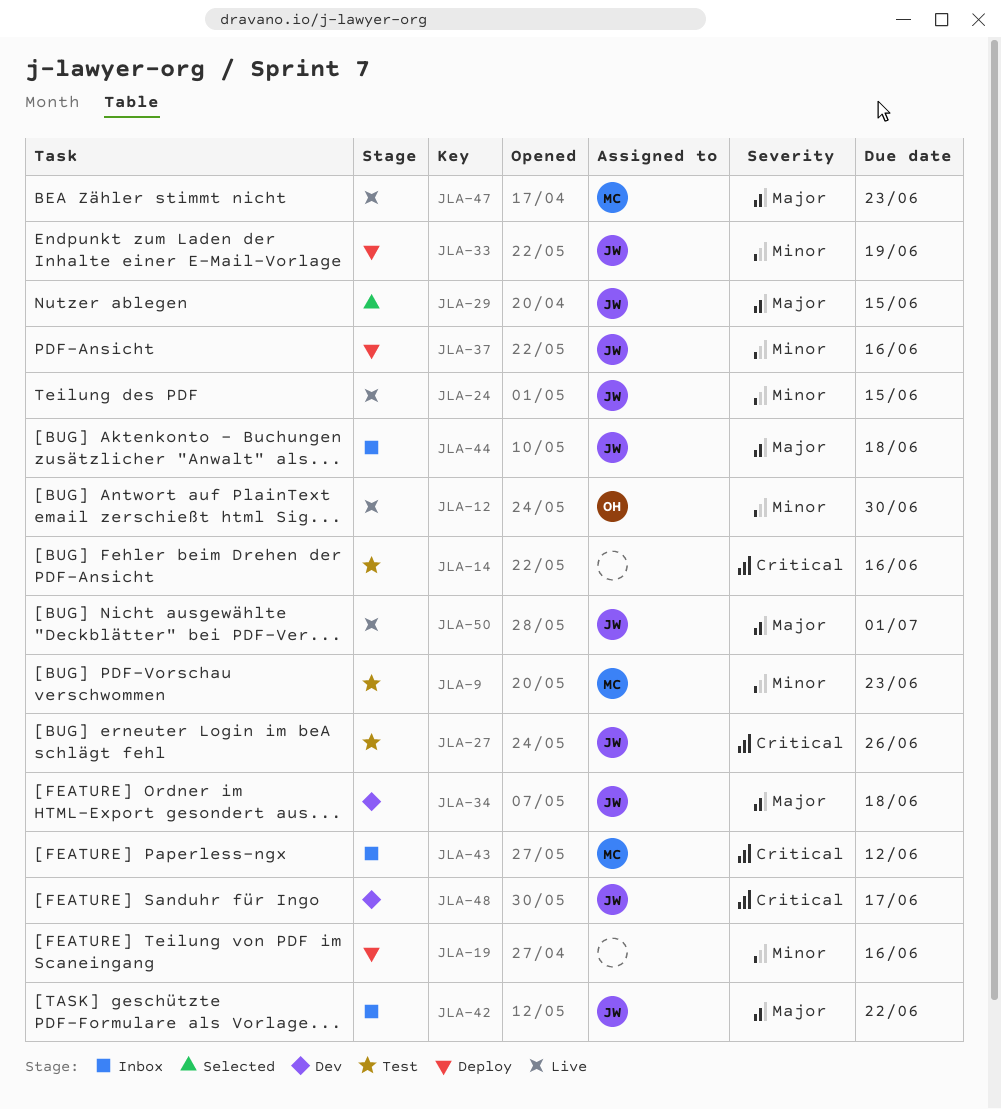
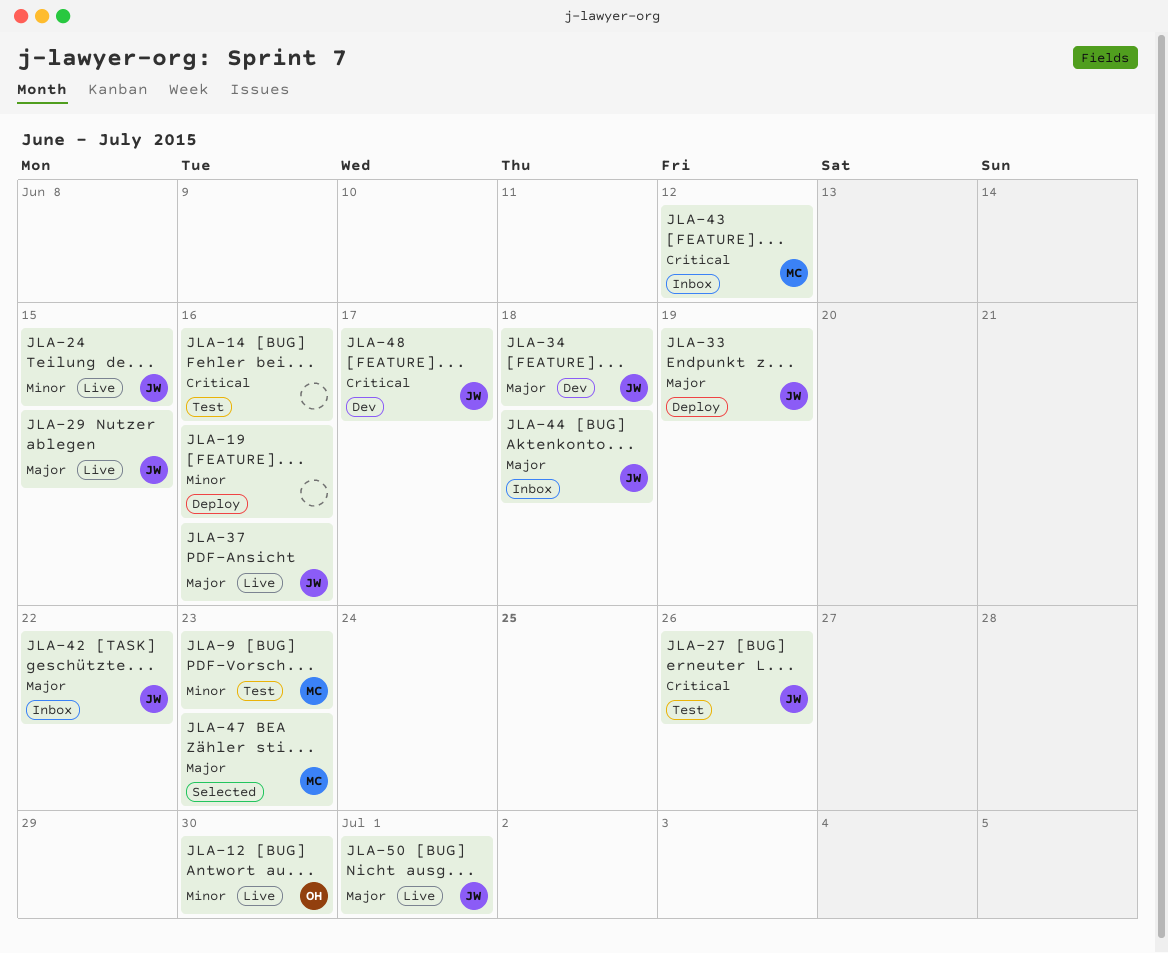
JLA-29, status: Selected -> Live
JLA-33, priority: Minor -> Major
JLA-37, status: Deploy -> Live
JLA-37, priority: Minor -> Major
JLA-47, status: Live -> Selected

